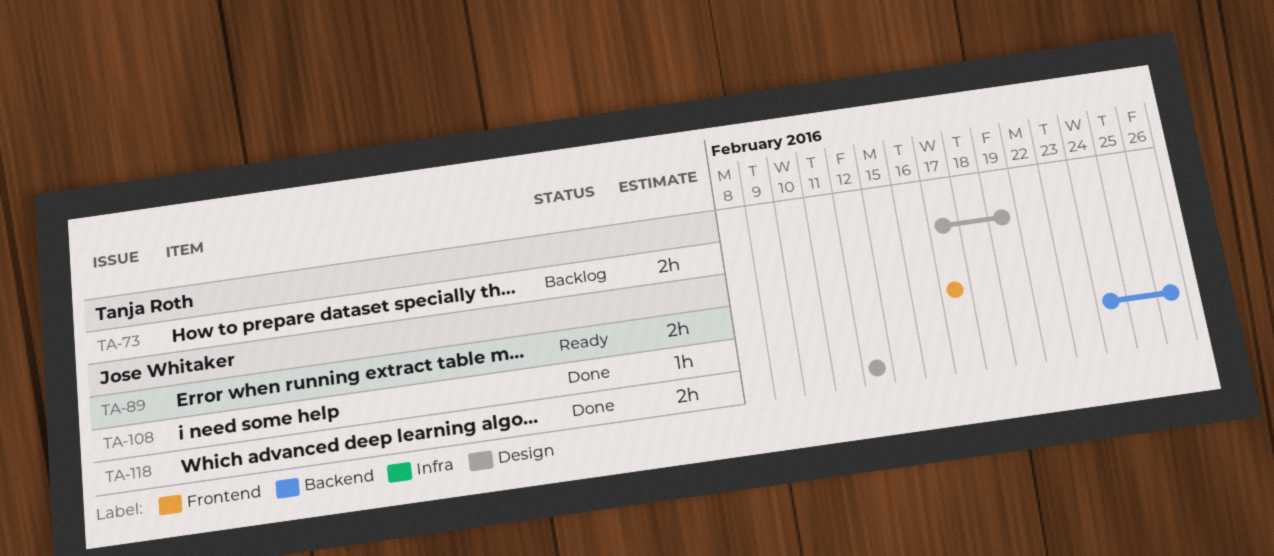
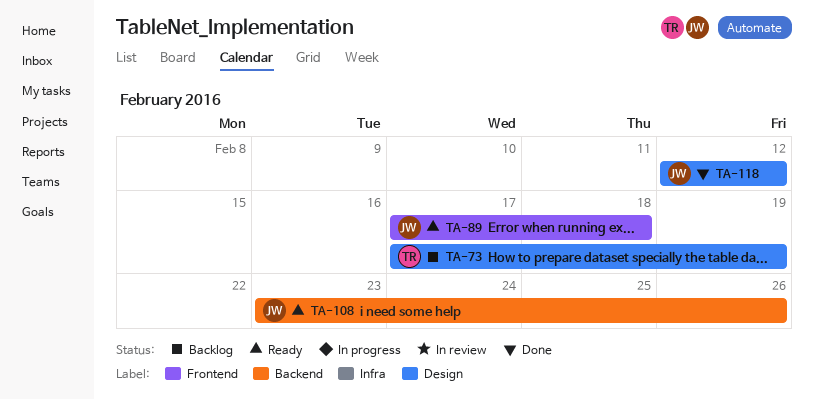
TA-89, due: Feb 17 -> Feb 18
TA-108, status: Done -> Ready
TA-108, start: Feb 24 -> Feb 23

